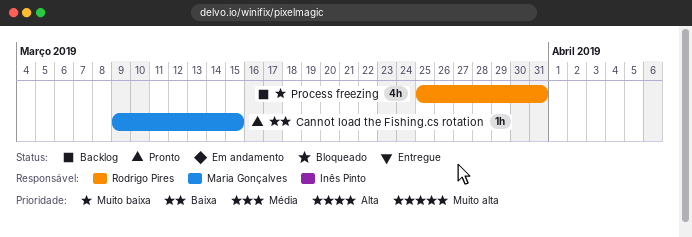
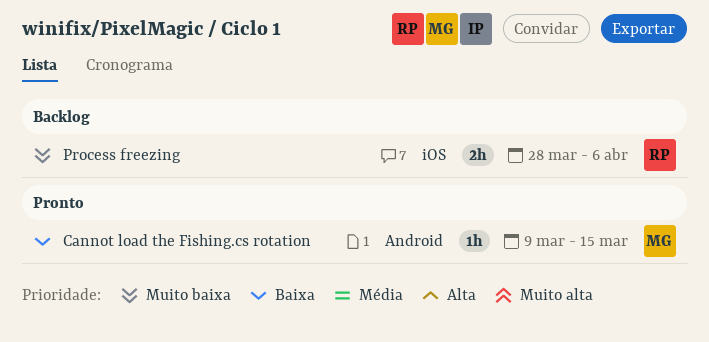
Process freezing, estimate: 4h -> 2h
Process freezing, start: Mar 25 -> Mar 28
Process freezing, due: Mar 31 -> Apr 6

